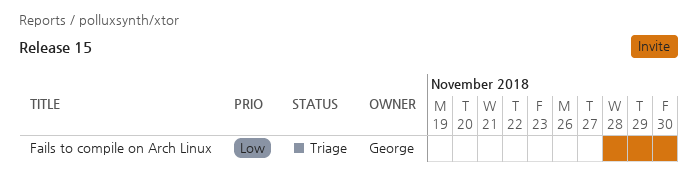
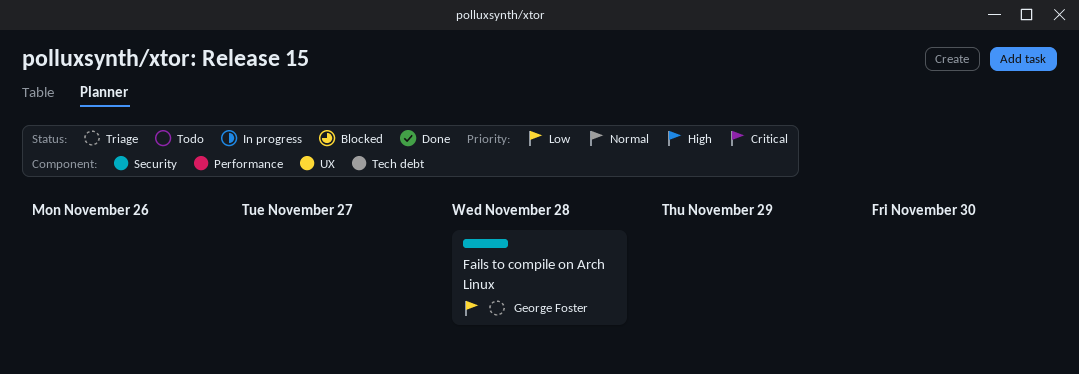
Fails to compile on Arch Linux, due: Nov 30 -> Nov 28

